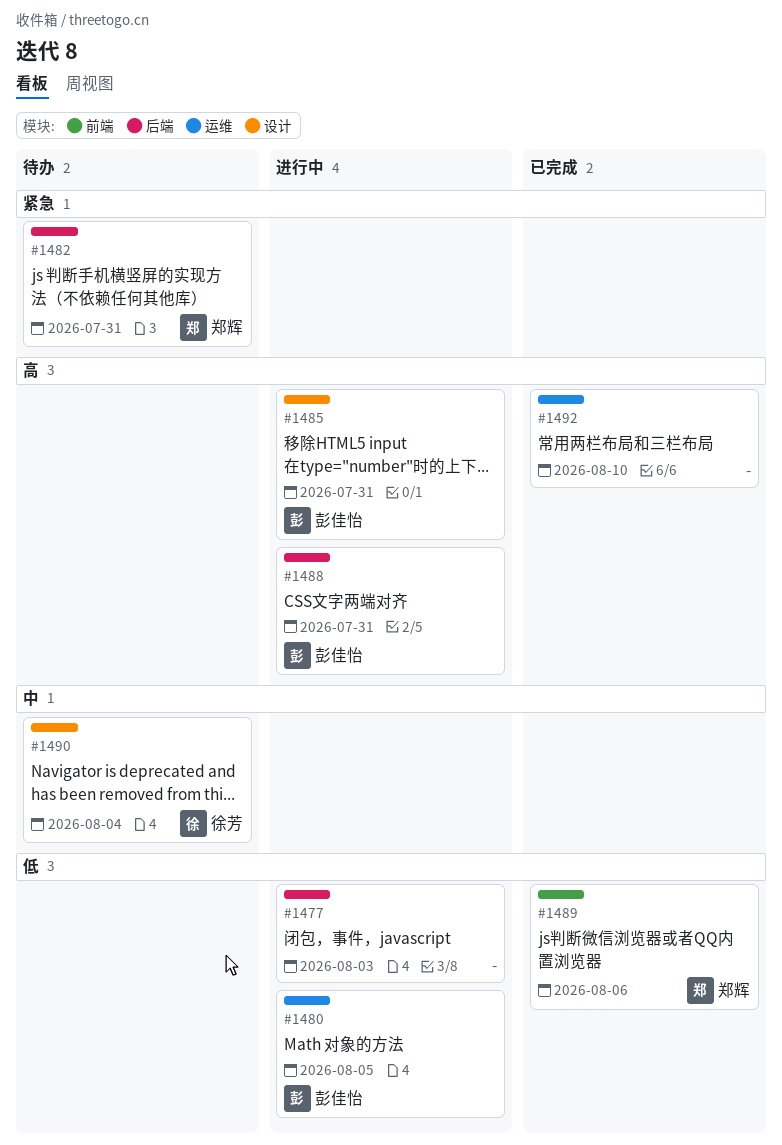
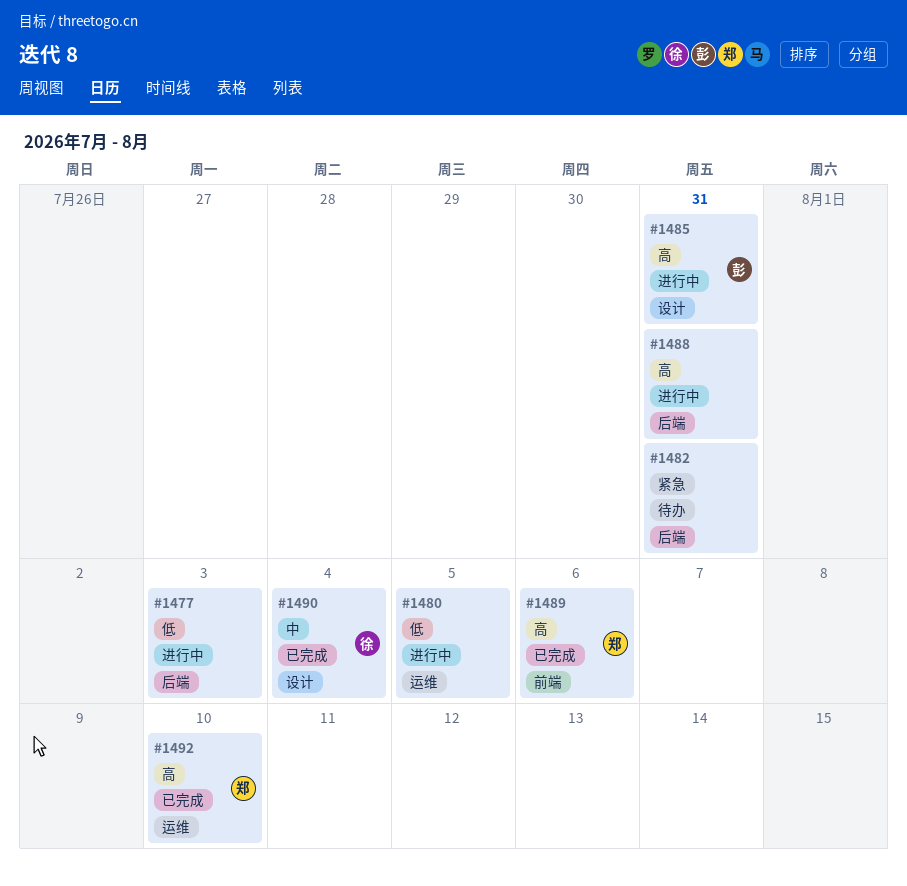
#1480, owner: 彭佳怡 -> none
#1482, owner: 郑辉 -> none
#1488, owner: 彭佳怡 -> none
#1489, priority: 低 -> 高
#1490, status: 待办 -> 已完成
#1492, owner: none -> 郑辉

